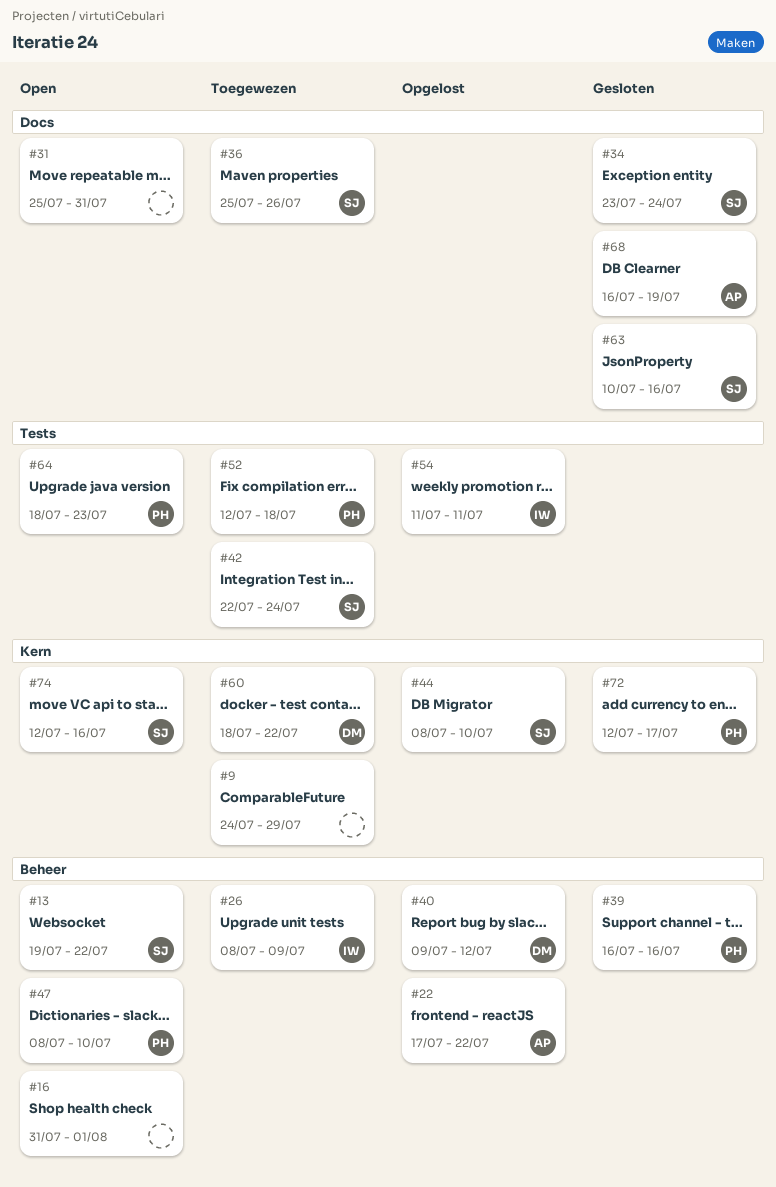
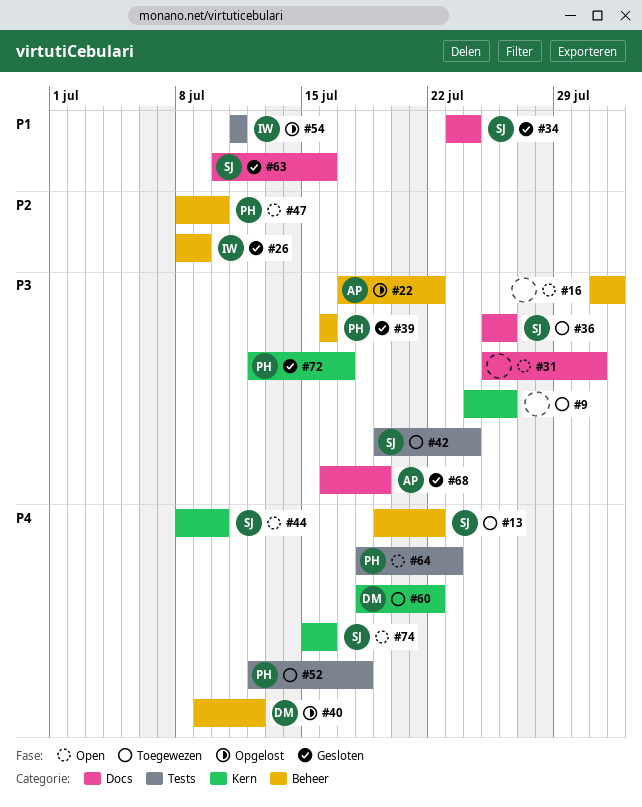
#9, due: Jul 29 -> Jul 26
#13, status: Open -> Toegewezen
#26, status: Toegewezen -> Gesloten
#42, start: Jul 22 -> Jul 19
#44, status: Opgelost -> Open
#74, start: Jul 12 -> Jul 15

